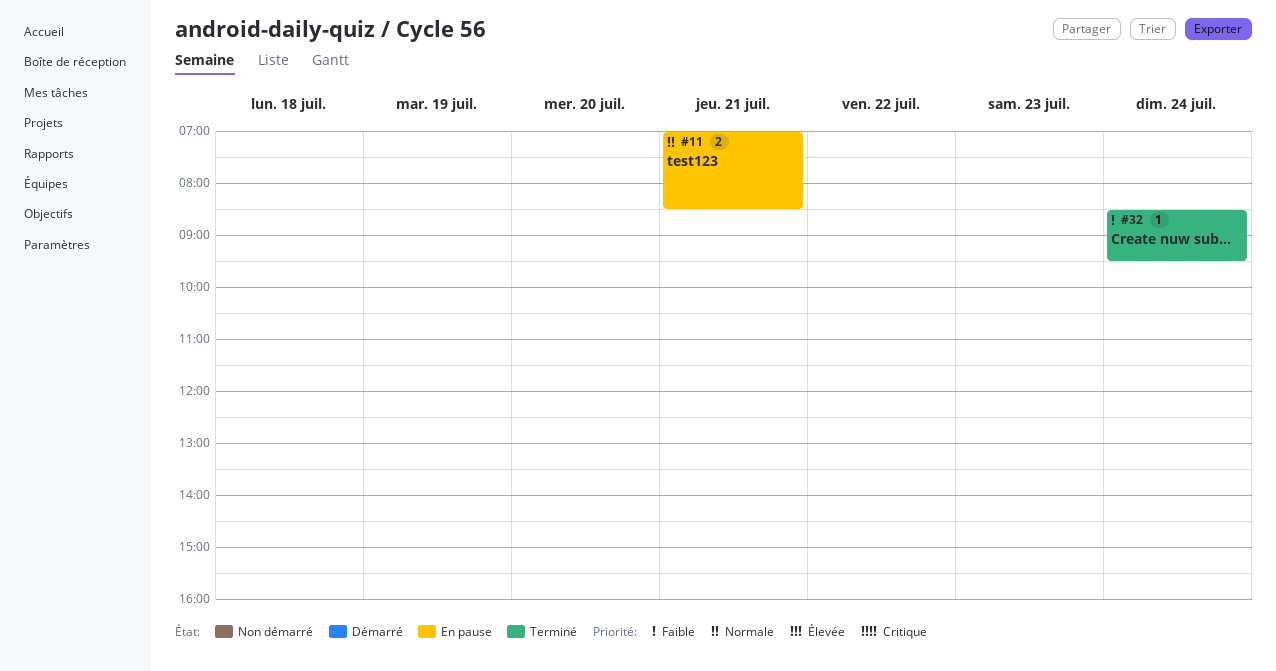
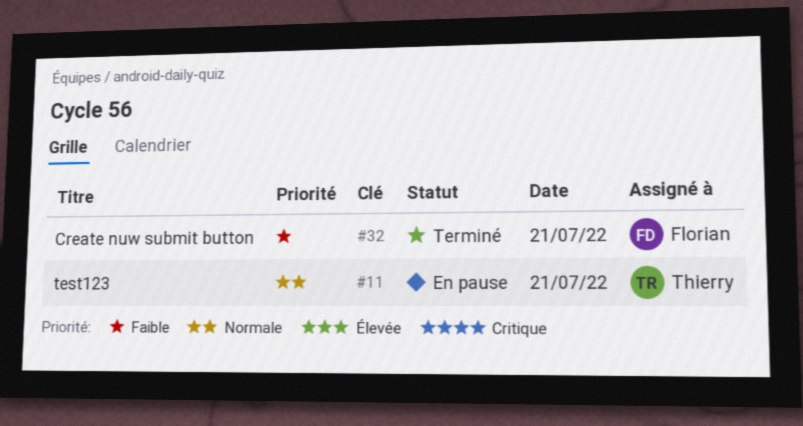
#32, day: Jul 24 -> Jul 21

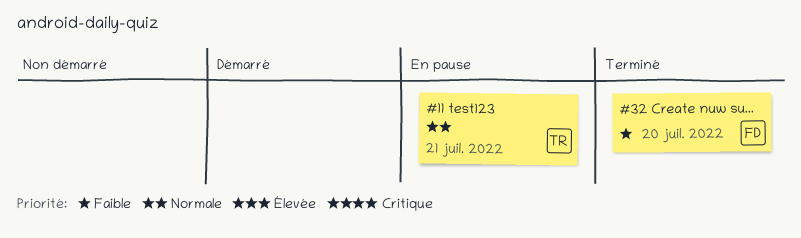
#32, day: Jul 21 -> Jul 20

